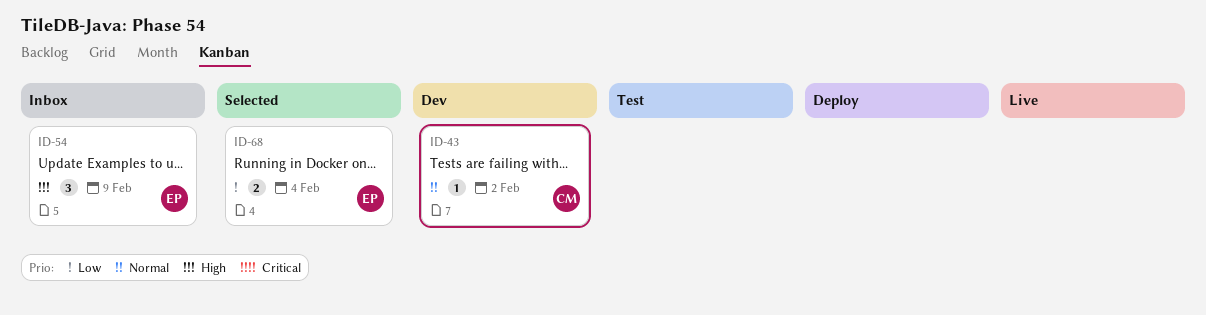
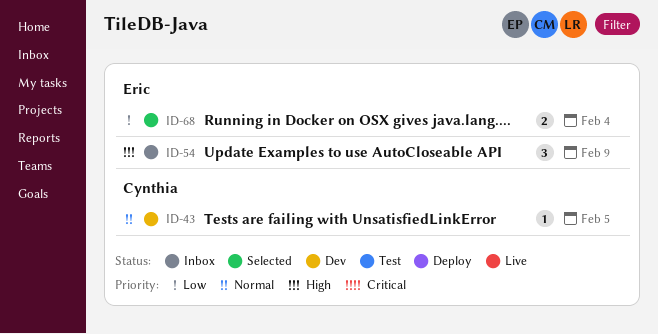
ID-43, due: Feb 2 -> Feb 5

